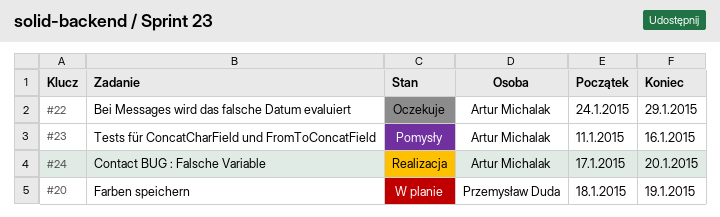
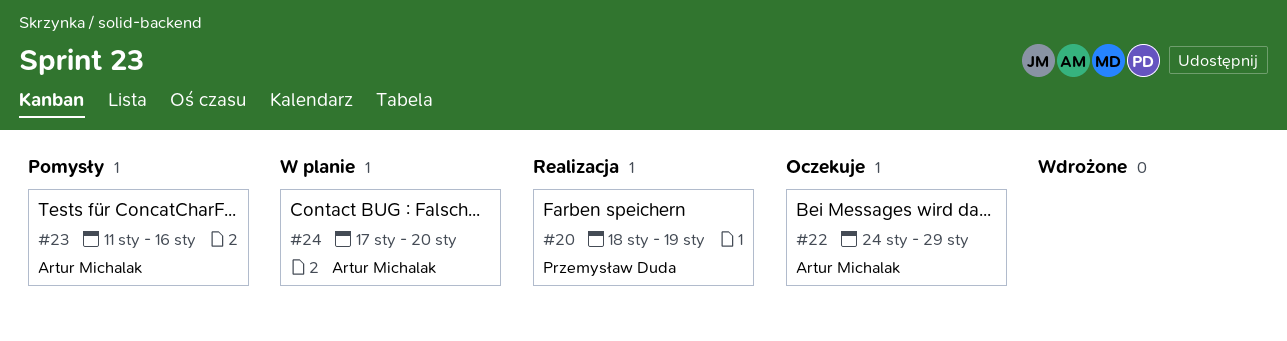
#20, status: W planie -> Realizacja
#24, status: Realizacja -> W planie

